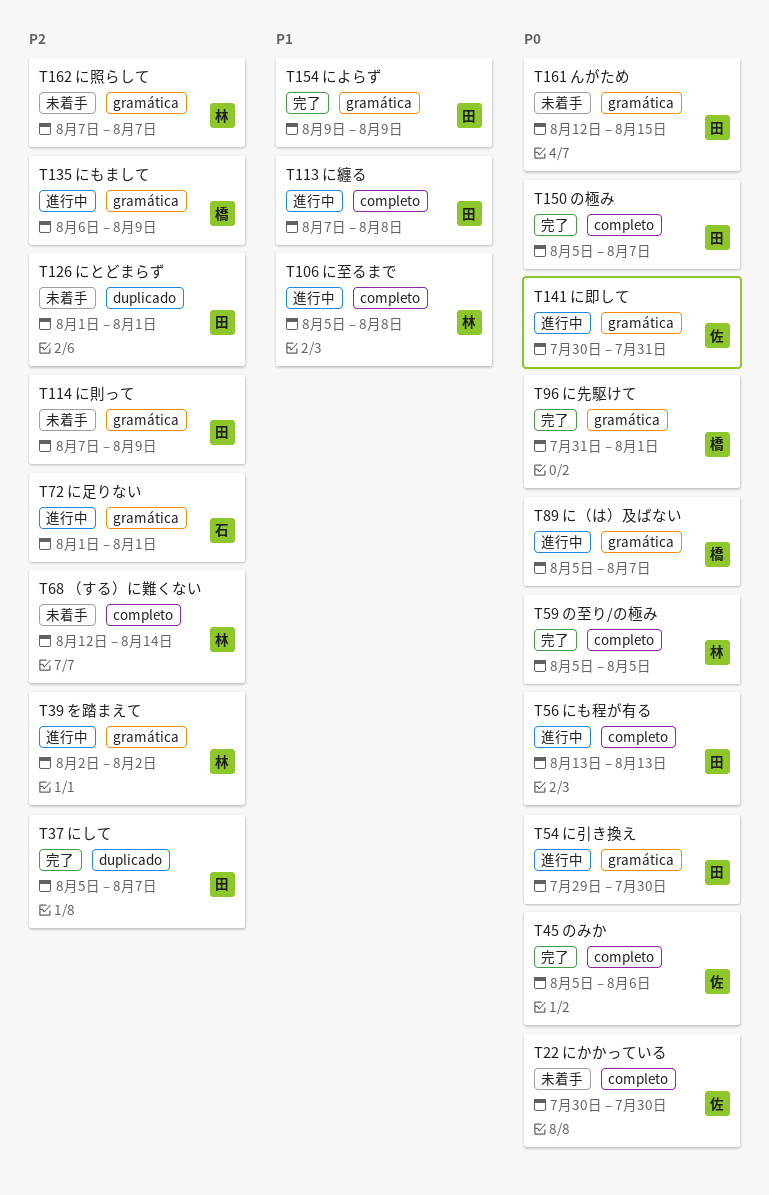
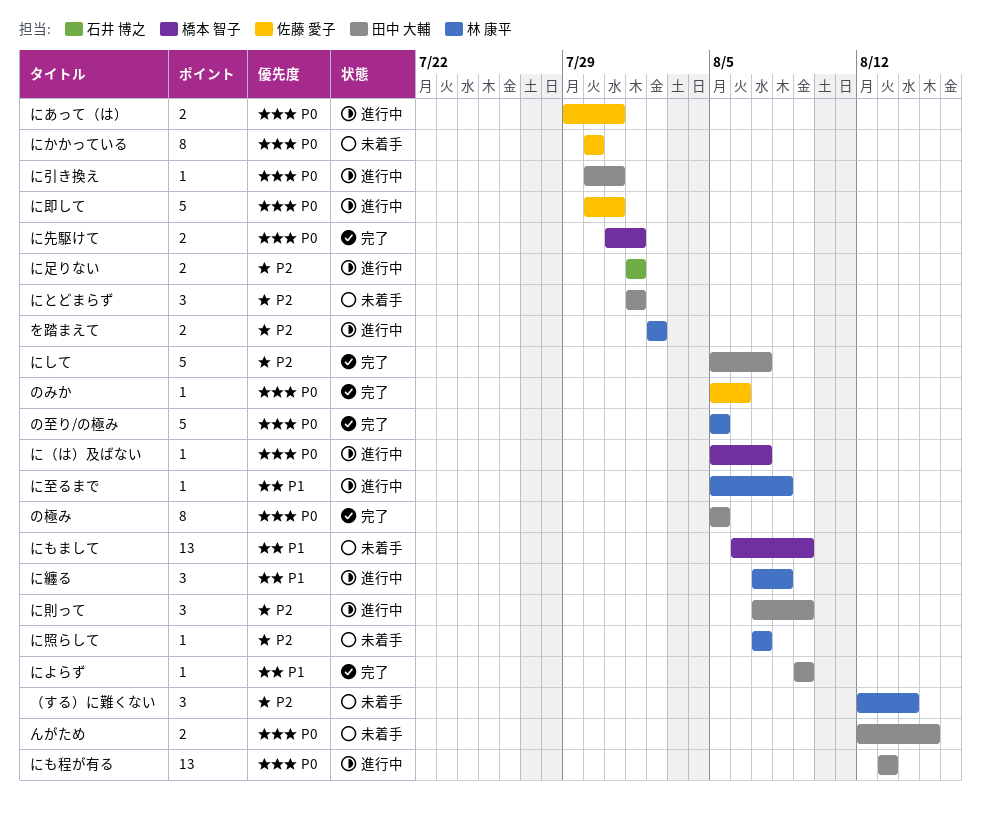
にあって（は）: none -> present
にもまして, status: 進行中 -> 未着手
にもまして, priority: P2 -> P1
に則って, status: 未着手 -> 進行中
に引き換え, start: Jul 29 -> Jul 30
に引き換え, due: Jul 30 -> Jul 31
に纏る, owner: 田中 大輔 -> 林 康平
の極み, due: Aug 7 -> Aug 5

